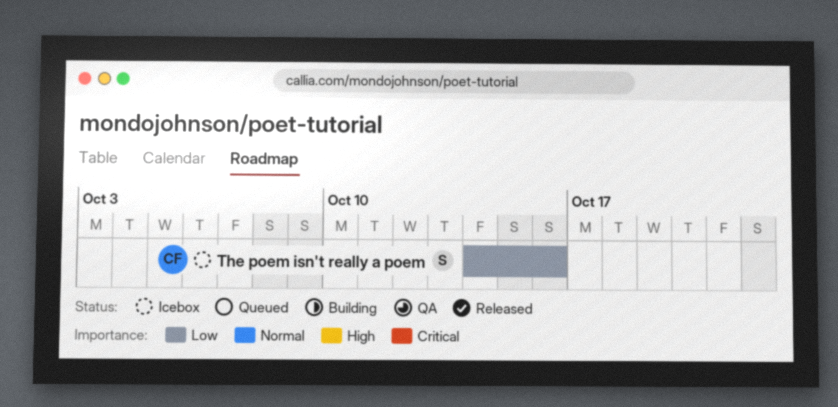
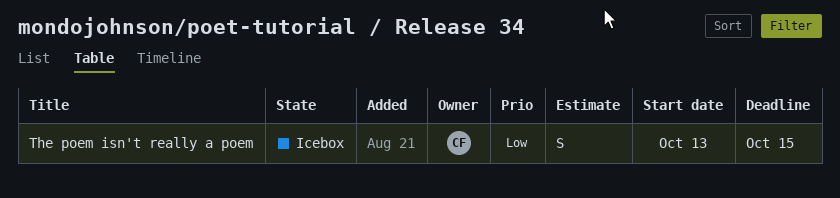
The poem isn't really a poem, start: Oct 14 -> Oct 13
The poem isn't really a poem, due: Oct 16 -> Oct 15

